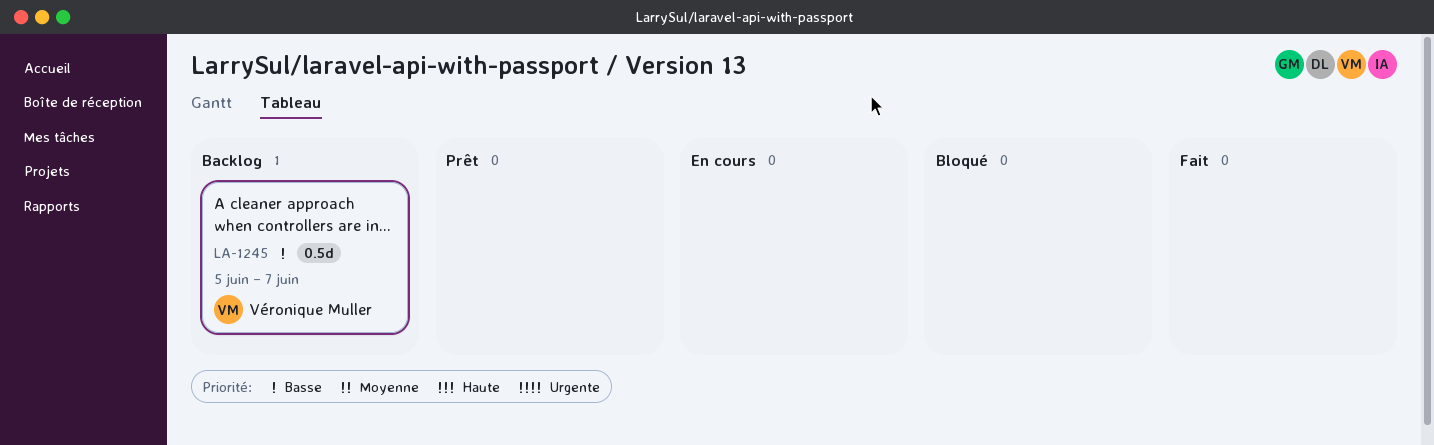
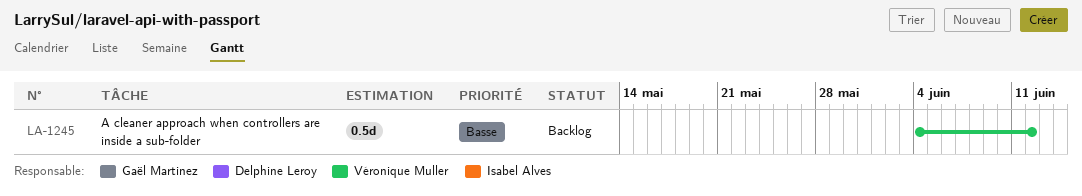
LA-1245, start: Jun 5 -> Jun 4
LA-1245, due: Jun 7 -> Jun 12

